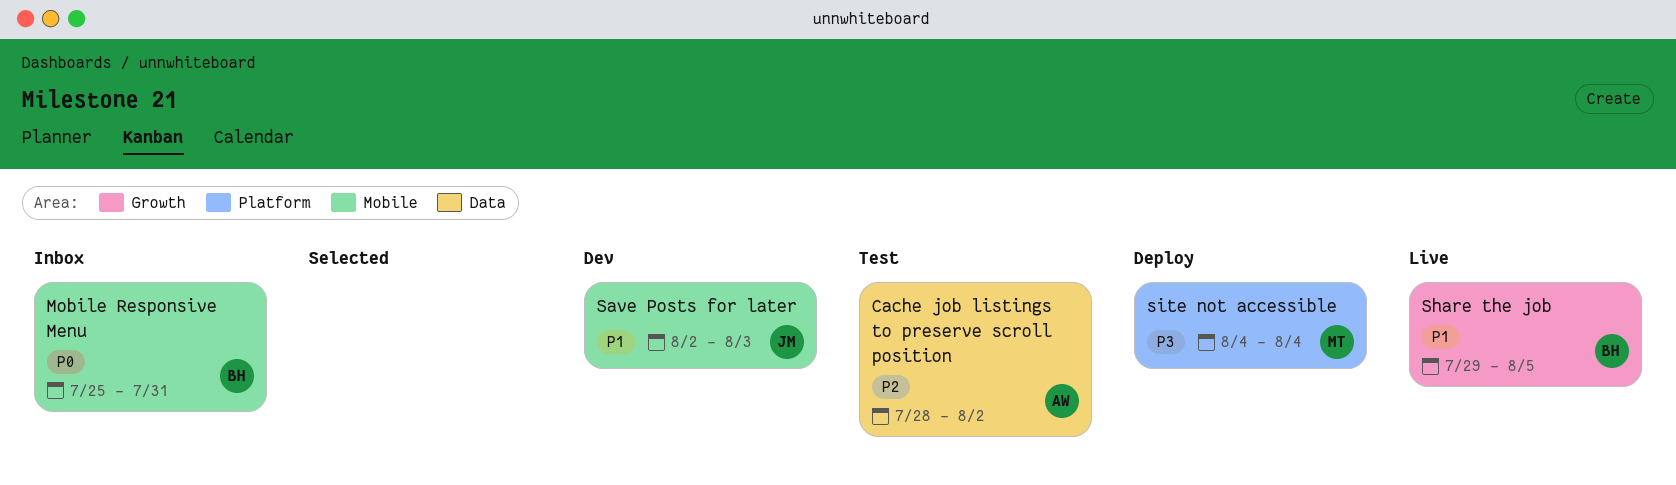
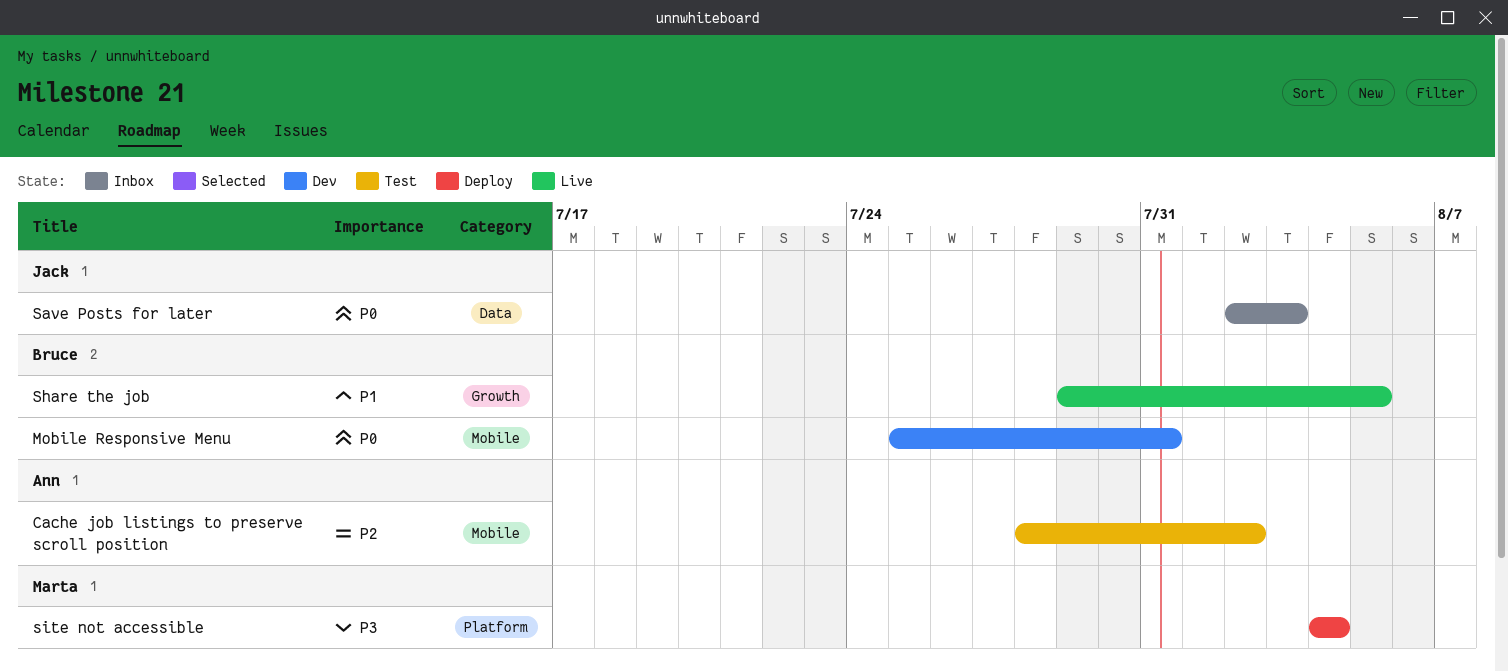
Cache job listings to preserve scroll position, label: Data -> Mobile
Mobile Responsive Menu, status: Inbox -> Dev
Save Posts for later, status: Dev -> Inbox
Save Posts for later, priority: P1 -> P0
Save Posts for later, label: Mobile -> Data

